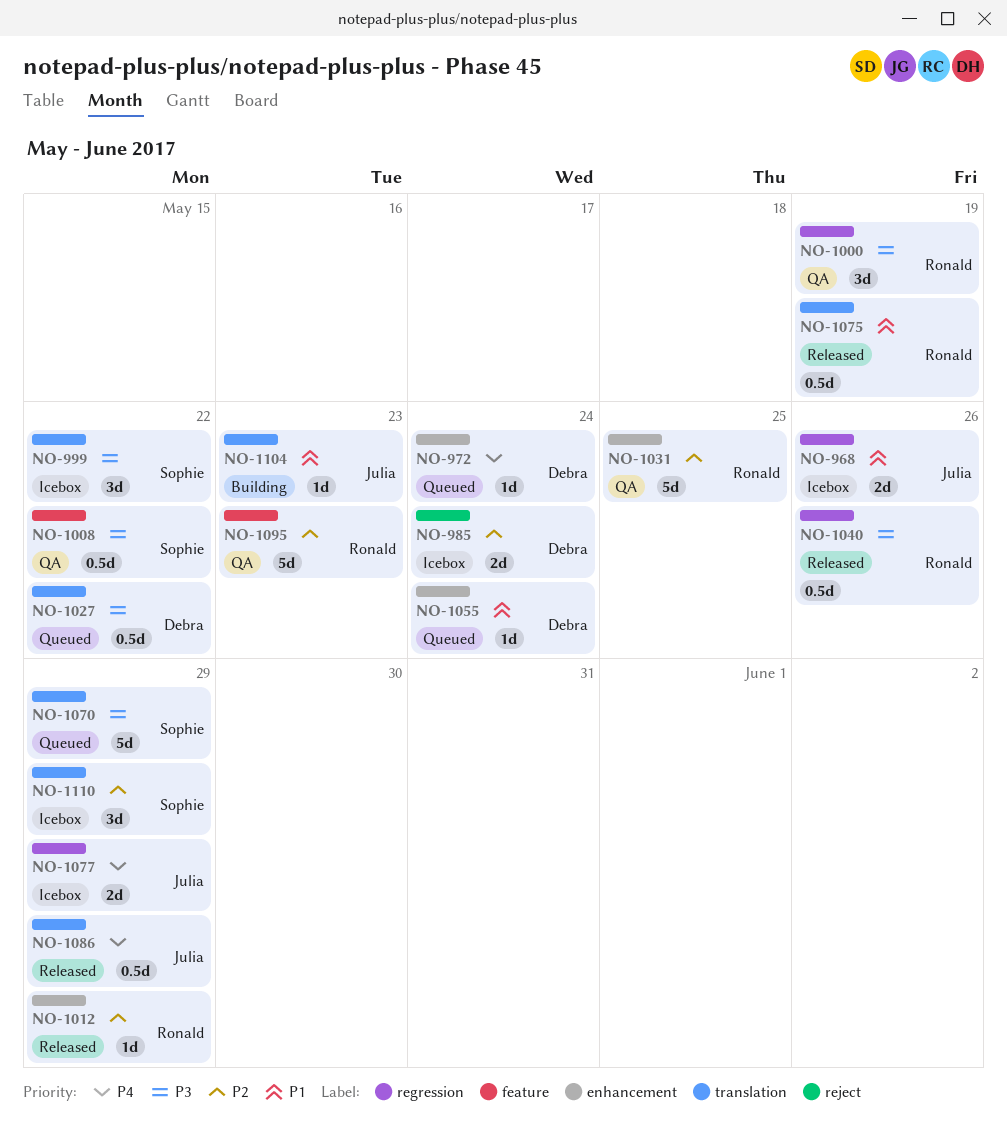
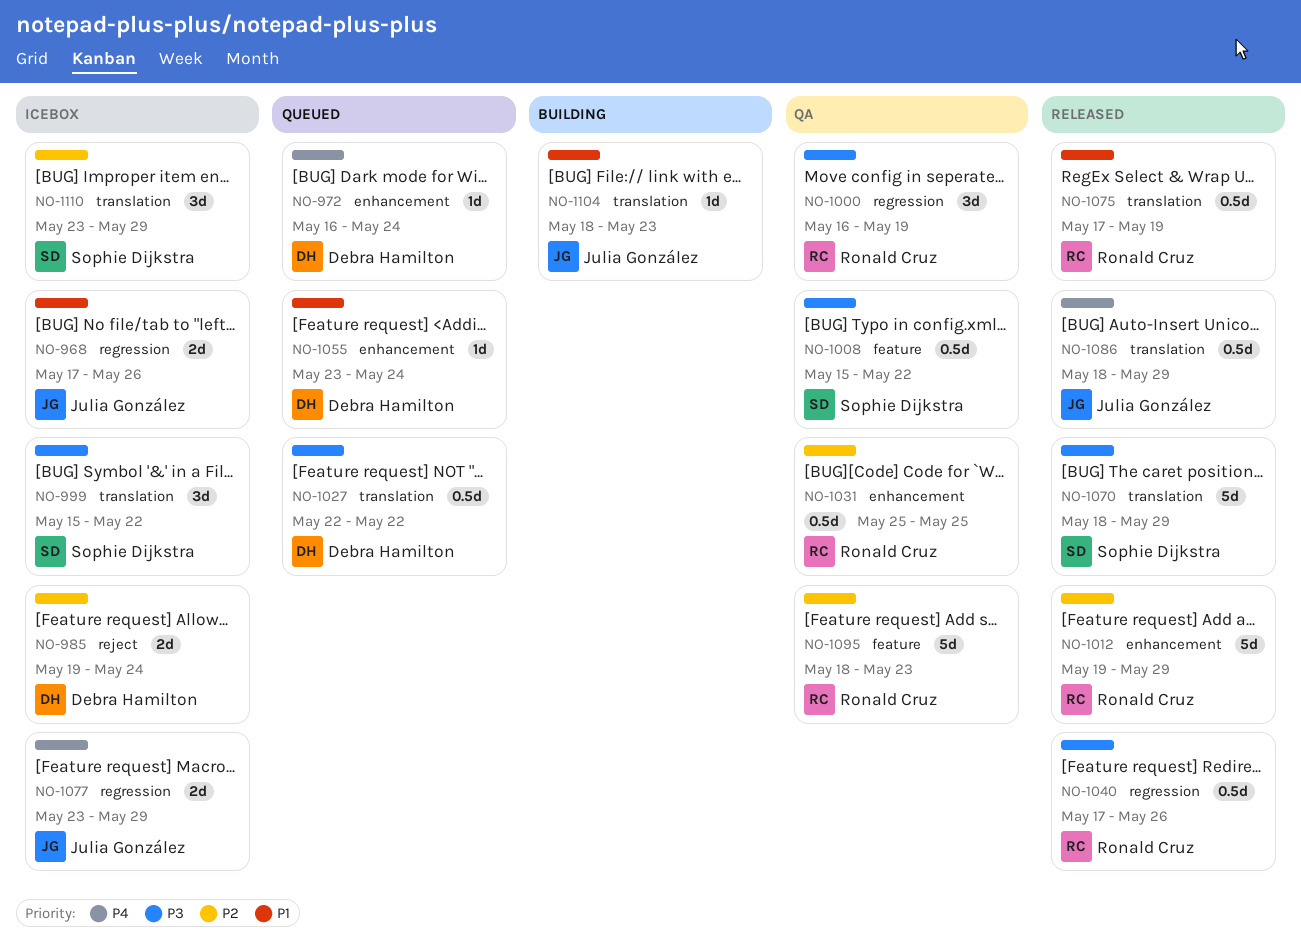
NO-1012, estimate: 1d -> 5d
NO-1031, estimate: 5d -> 0.5d
NO-1070, status: Queued -> Released

